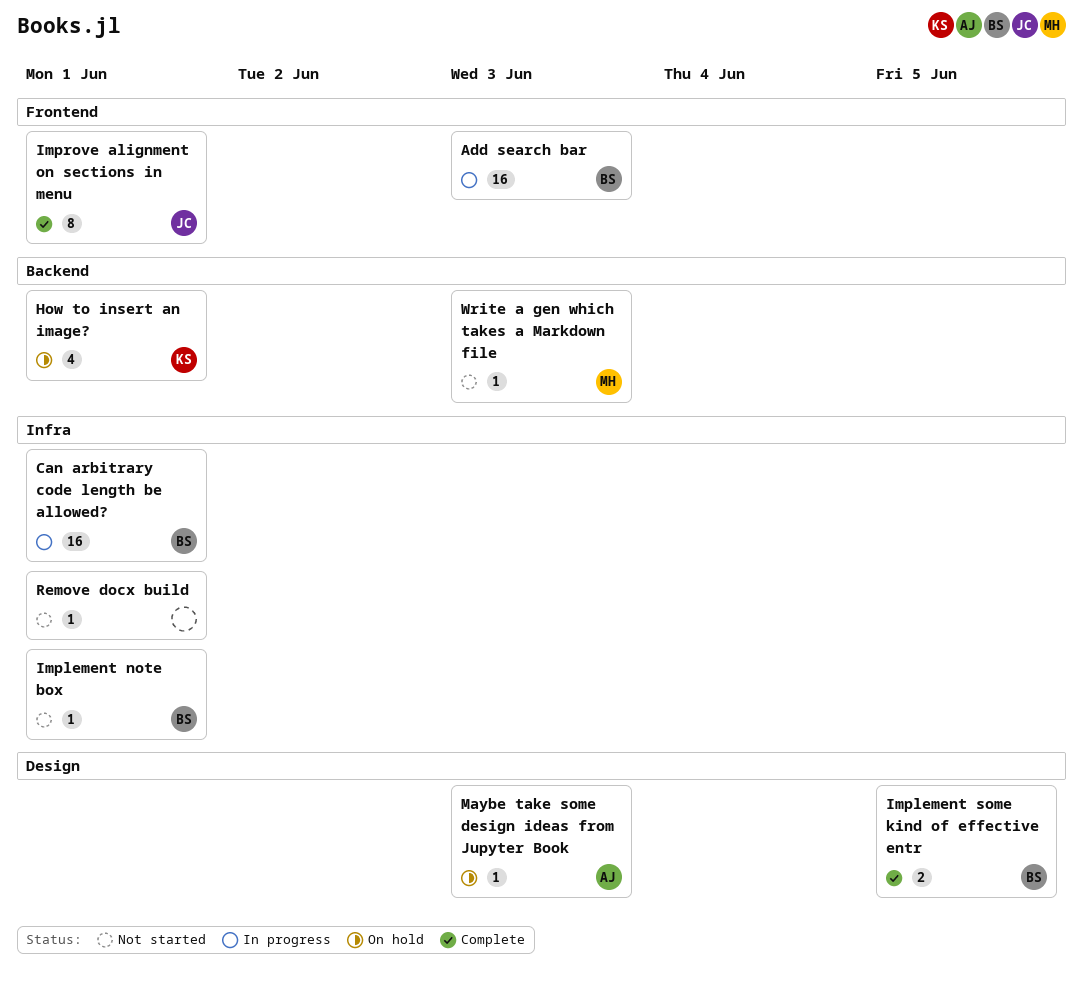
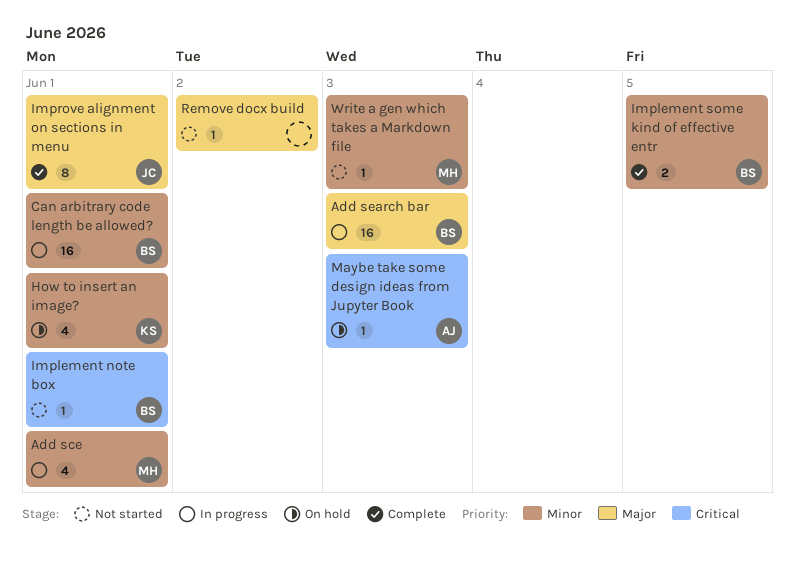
Add sce: none -> present
Remove docx build, due: Jun 1 -> Jun 2

